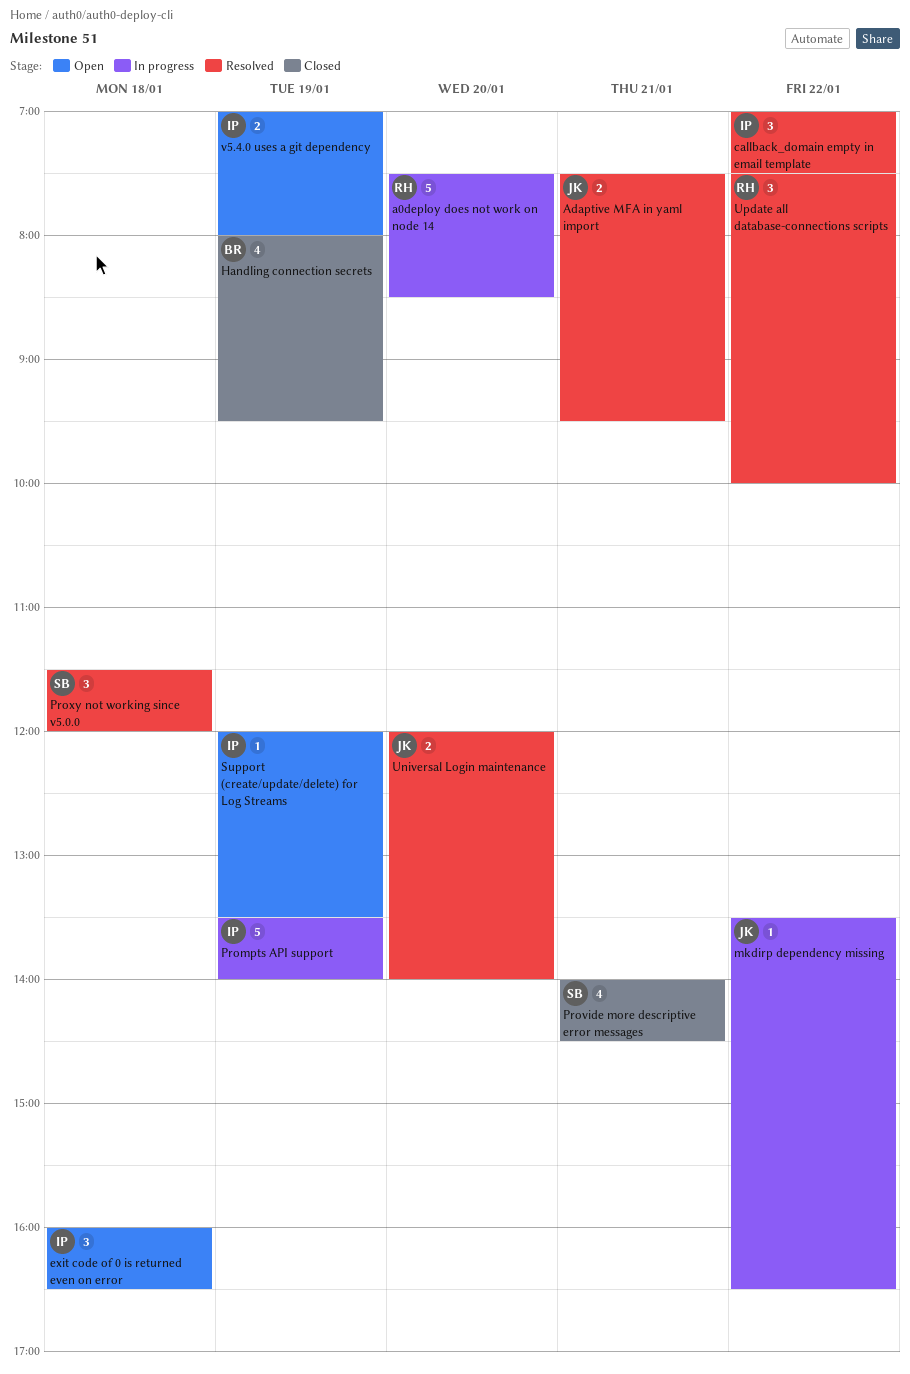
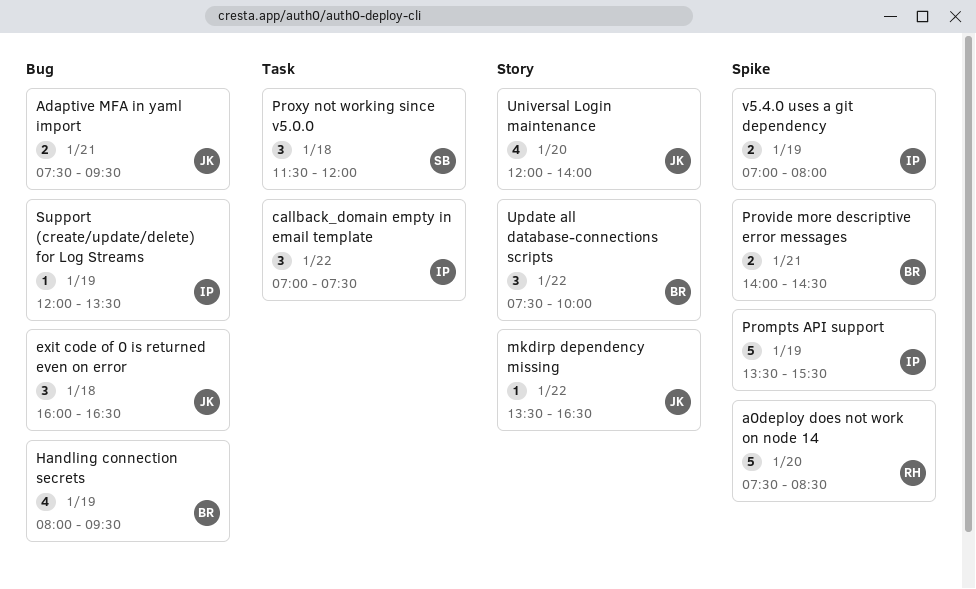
exit code of 0 is returned even on error, owner: IP -> JK
Prompts API support, ends: 14:00 -> 15:30
Provide more descriptive error messages, owner: SB -> BR
Provide more descriptive error messages, estimate: 4 -> 2
Universal Login maintenance, estimate: 2 -> 4
Update all database-connections scripts, owner: RH -> BR

